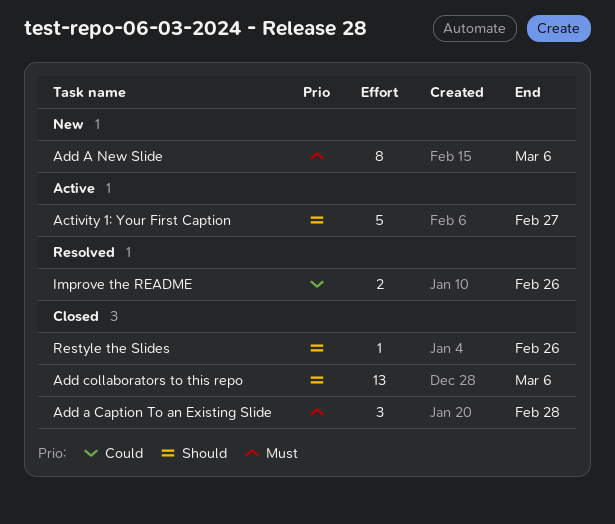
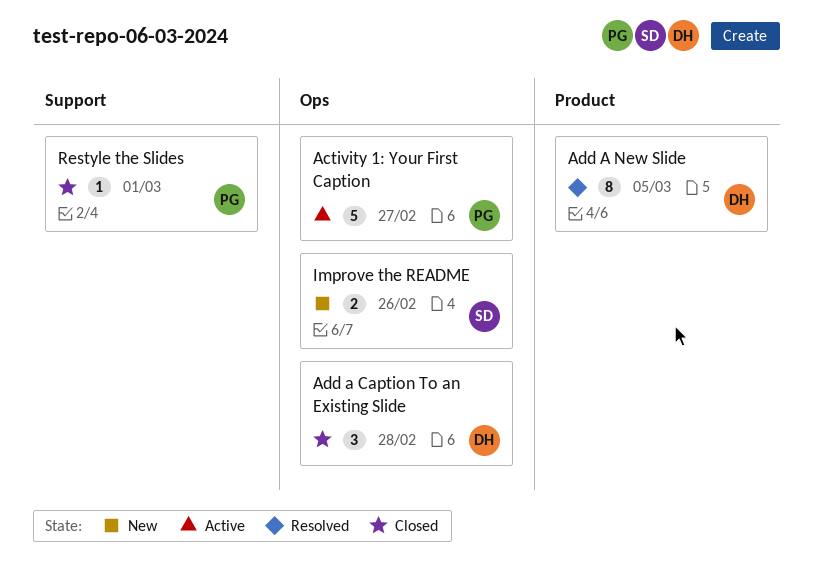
Add A New Slide, status: New -> Resolved
Add A New Slide, due: Mar 6 -> Mar 5
Add collaborators to this repo: present -> none
Improve the README, status: Resolved -> New
Restyle the Slides, due: Feb 26 -> Mar 1

